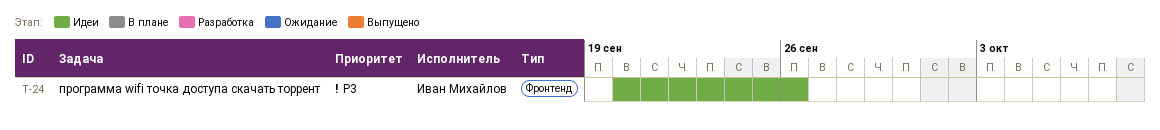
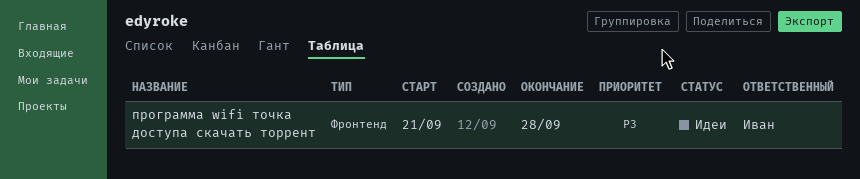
программа wifi точка доступа скачать торрент, start: Sep 20 -> Sep 21
программа wifi точка доступа скачать торрент, due: Sep 26 -> Sep 28

